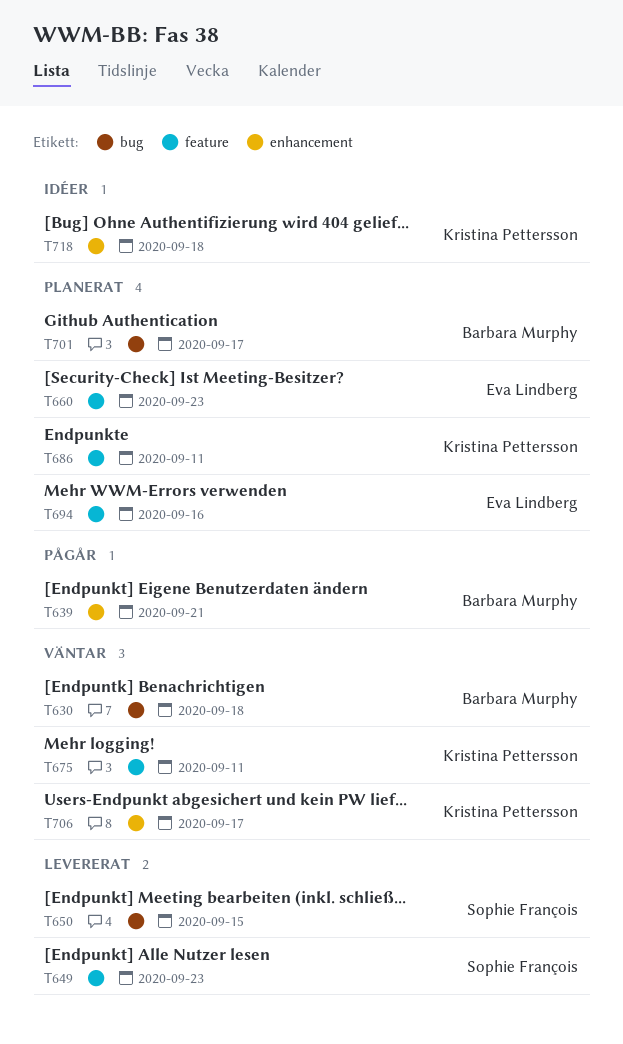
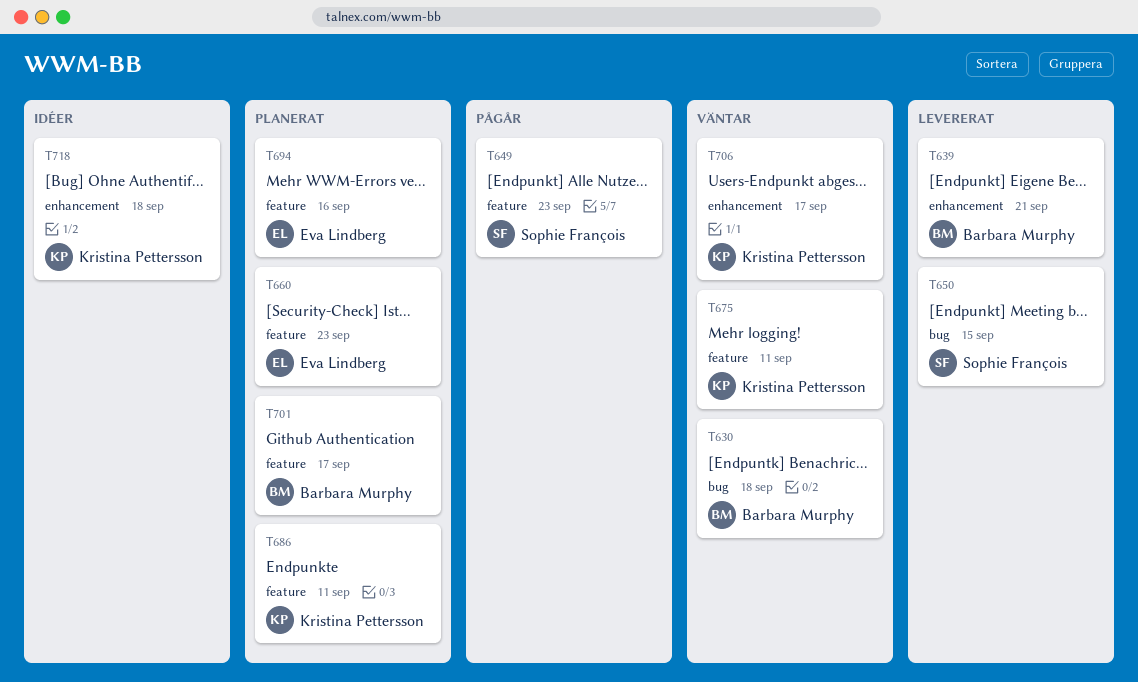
T639, status: Pågår -> Levererat
T649, status: Levererat -> Pågår
T701, label: bug -> feature

